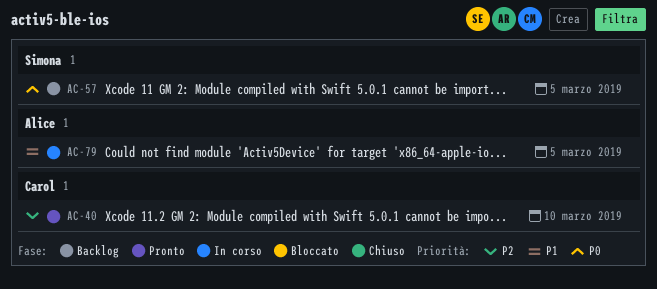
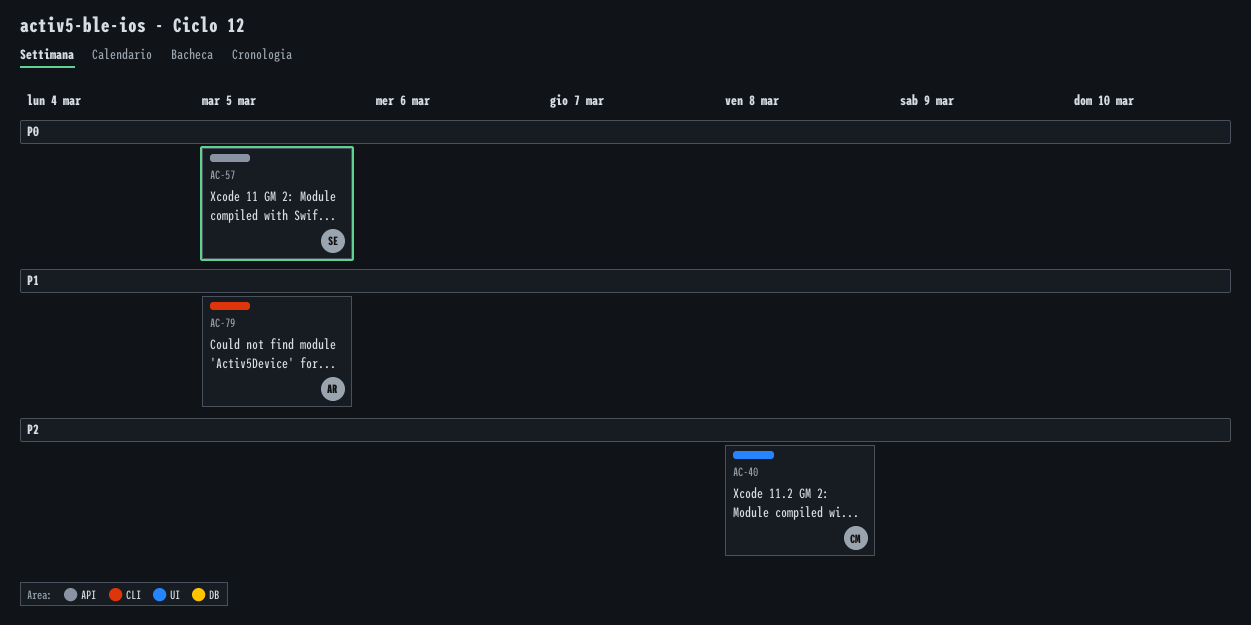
AC-40, due: Mar 10 -> Mar 8

